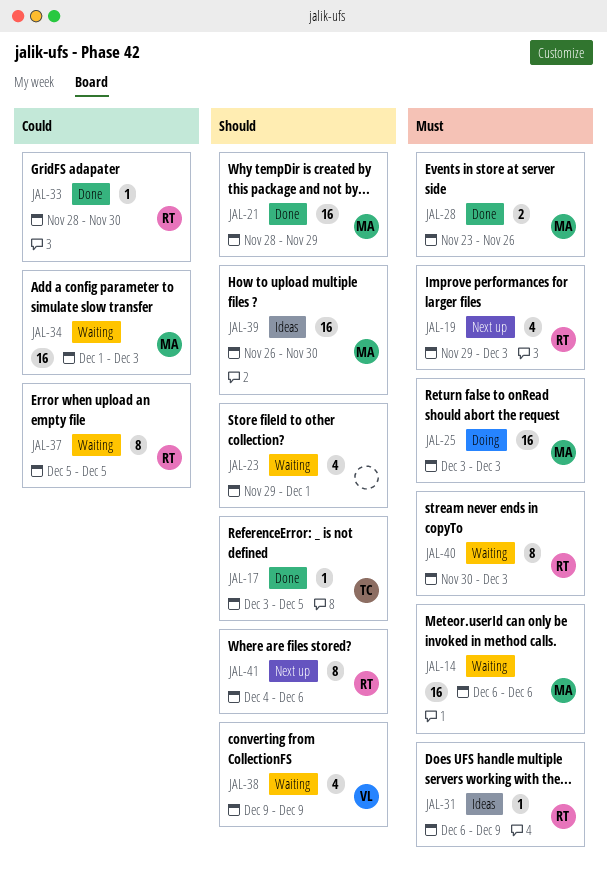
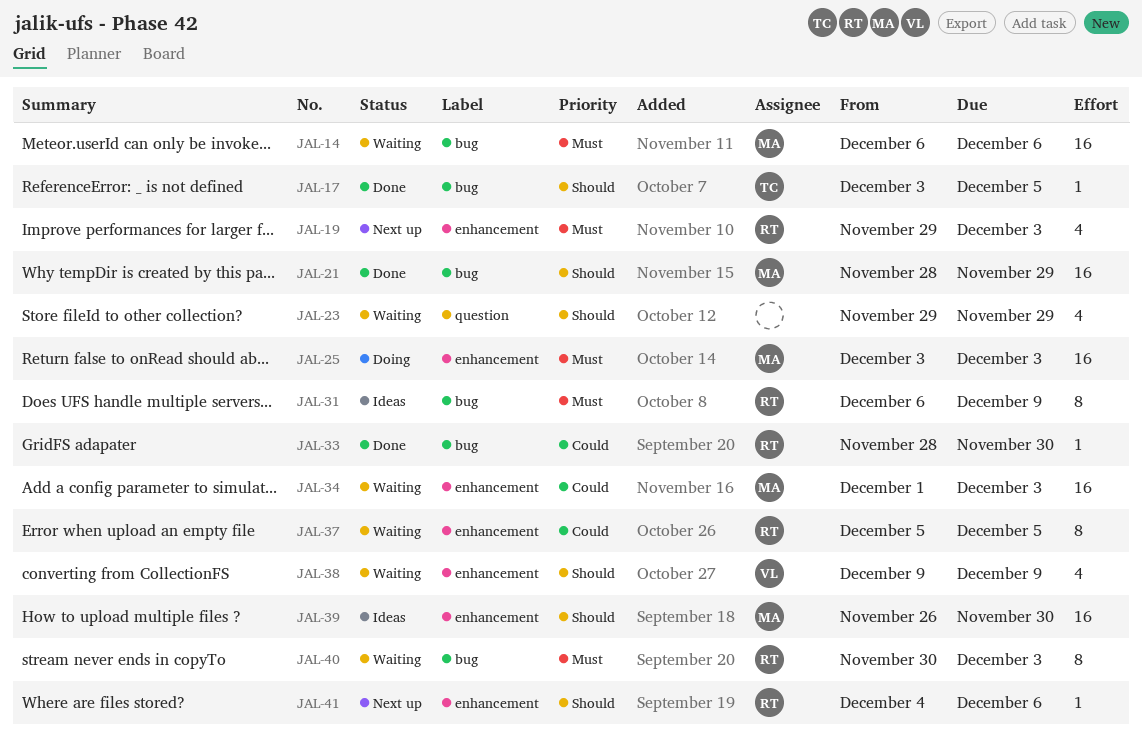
JAL-23, due: Dec 1 -> Nov 29
JAL-28: present -> none
JAL-31, estimate: 1 -> 8
JAL-41, estimate: 8 -> 1

